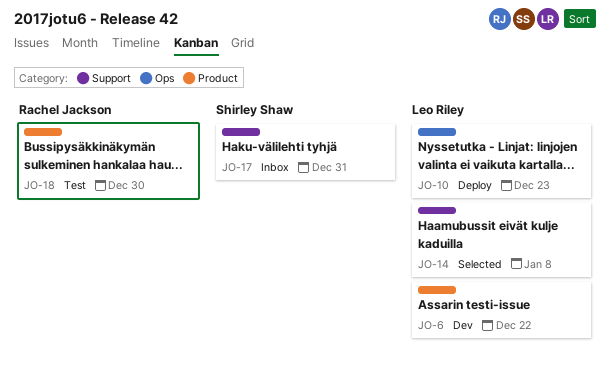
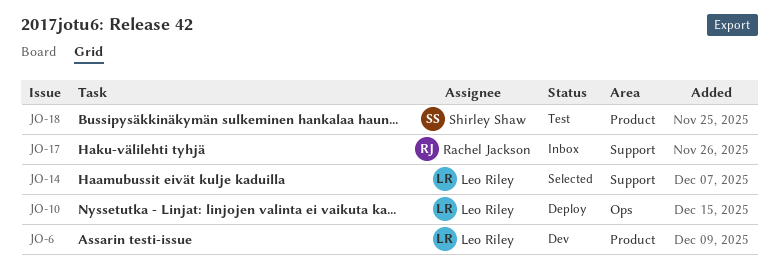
JO-17, owner: Shirley Shaw -> Rachel Jackson
JO-18, owner: Rachel Jackson -> Shirley Shaw

